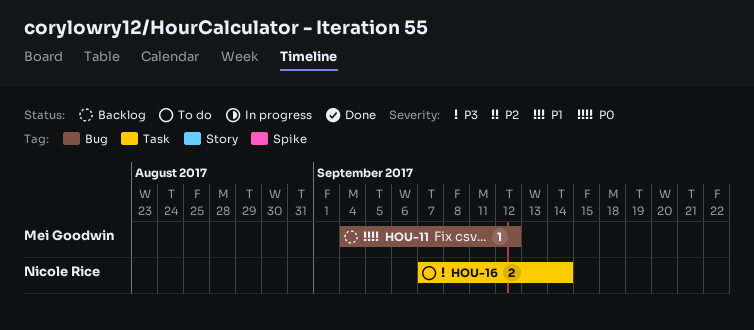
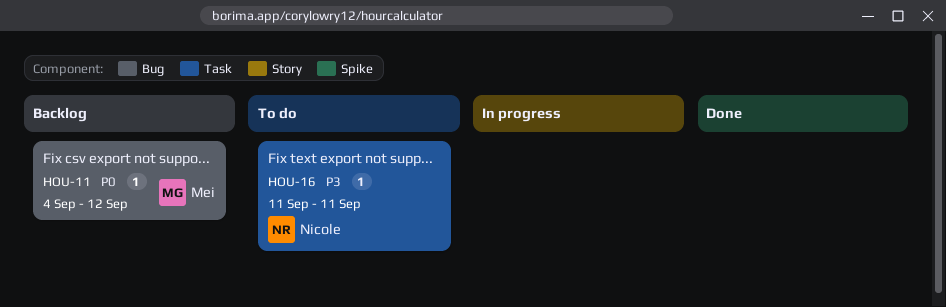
HOU-16, estimate: 2 -> 1
HOU-16, start: Sep 7 -> Sep 11
HOU-16, due: Sep 14 -> Sep 11

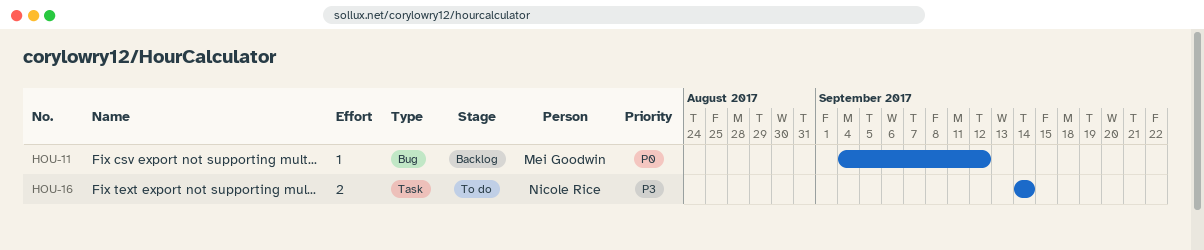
HOU-16, estimate: 1 -> 2
HOU-16, start: Sep 11 -> Sep 14
HOU-16, due: Sep 11 -> Sep 14

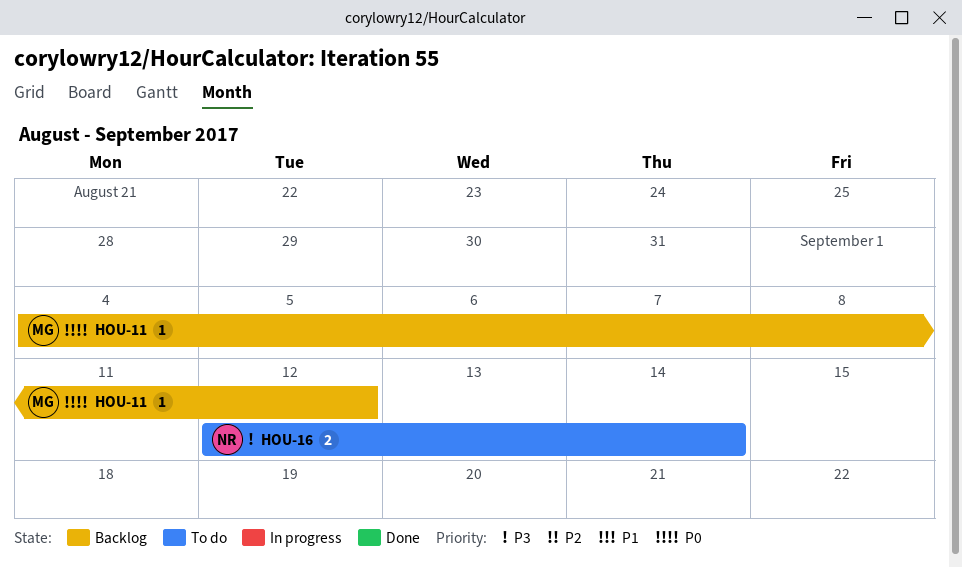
HOU-16, start: Sep 14 -> Sep 12

